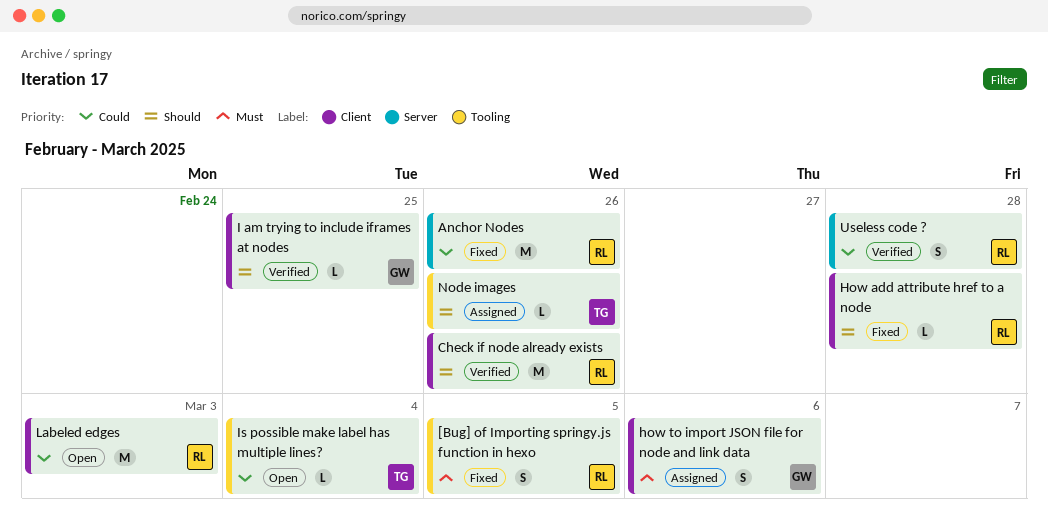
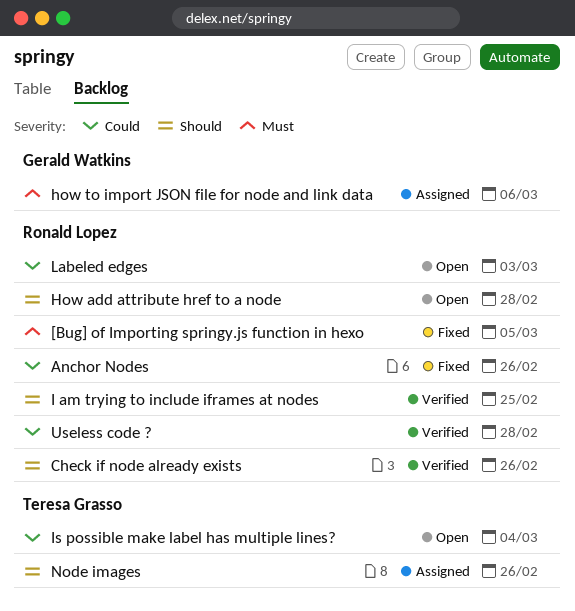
How add attribute href to a node, status: Fixed -> Open
I am trying to include iframes at nodes, owner: Gerald Watkins -> Ronald Lopez

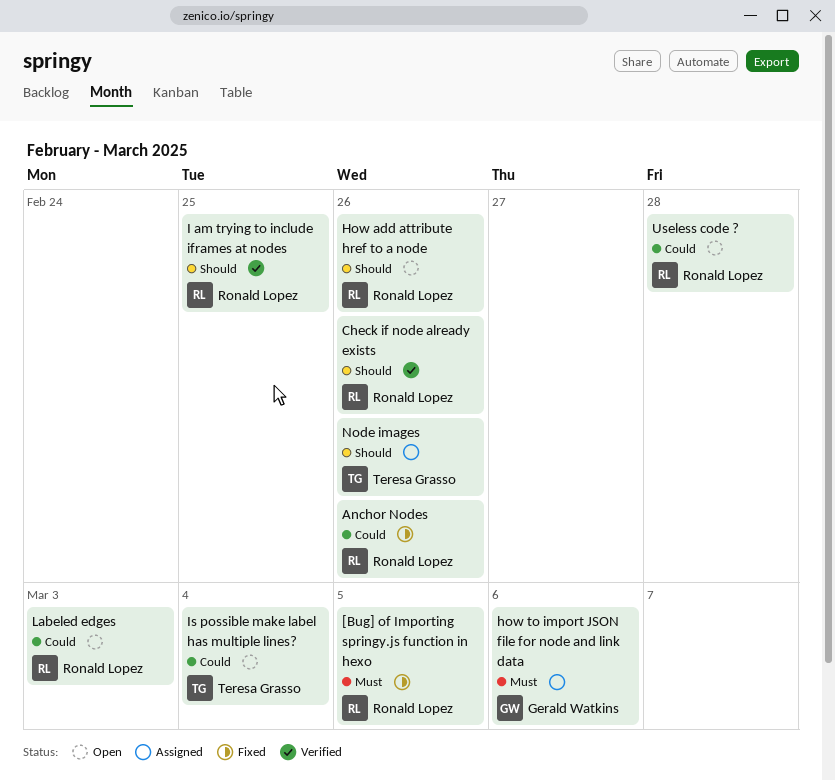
How add attribute href to a node, due: Feb 28 -> Feb 26
Useless code ?, status: Verified -> Open

